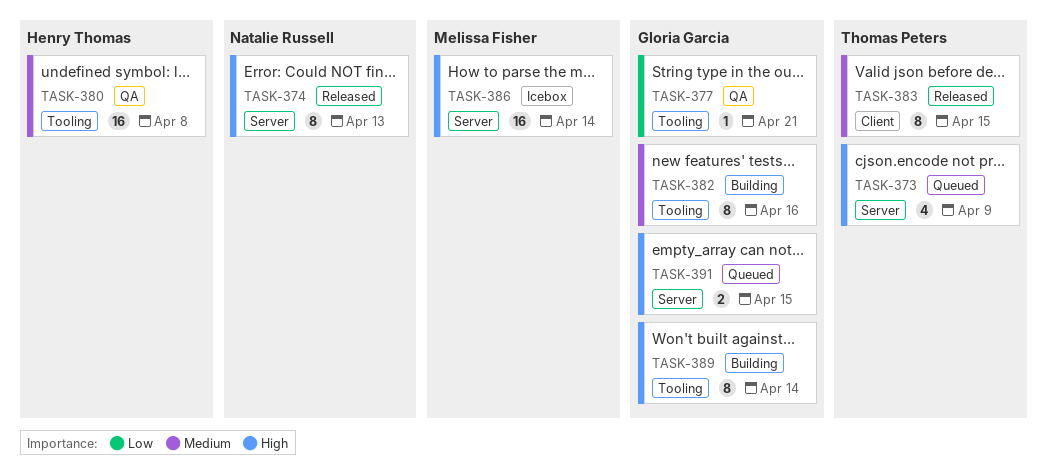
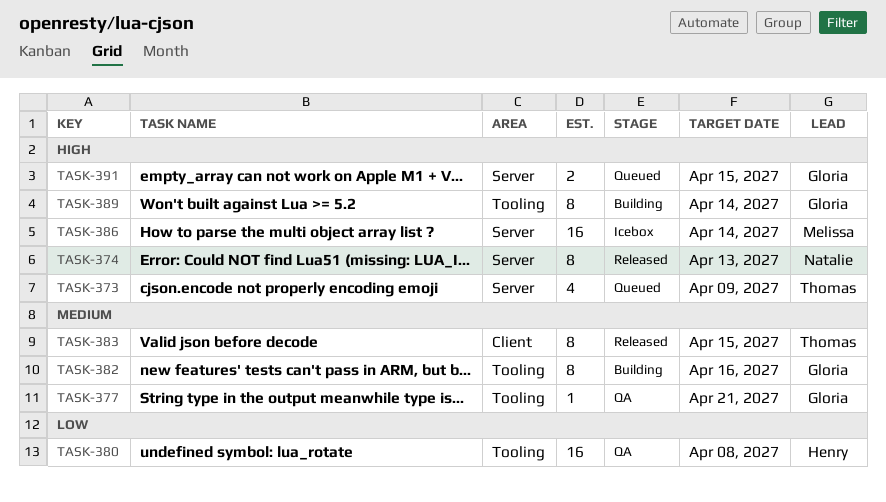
TASK-377, priority: Low -> Medium
TASK-380, priority: Medium -> Low

